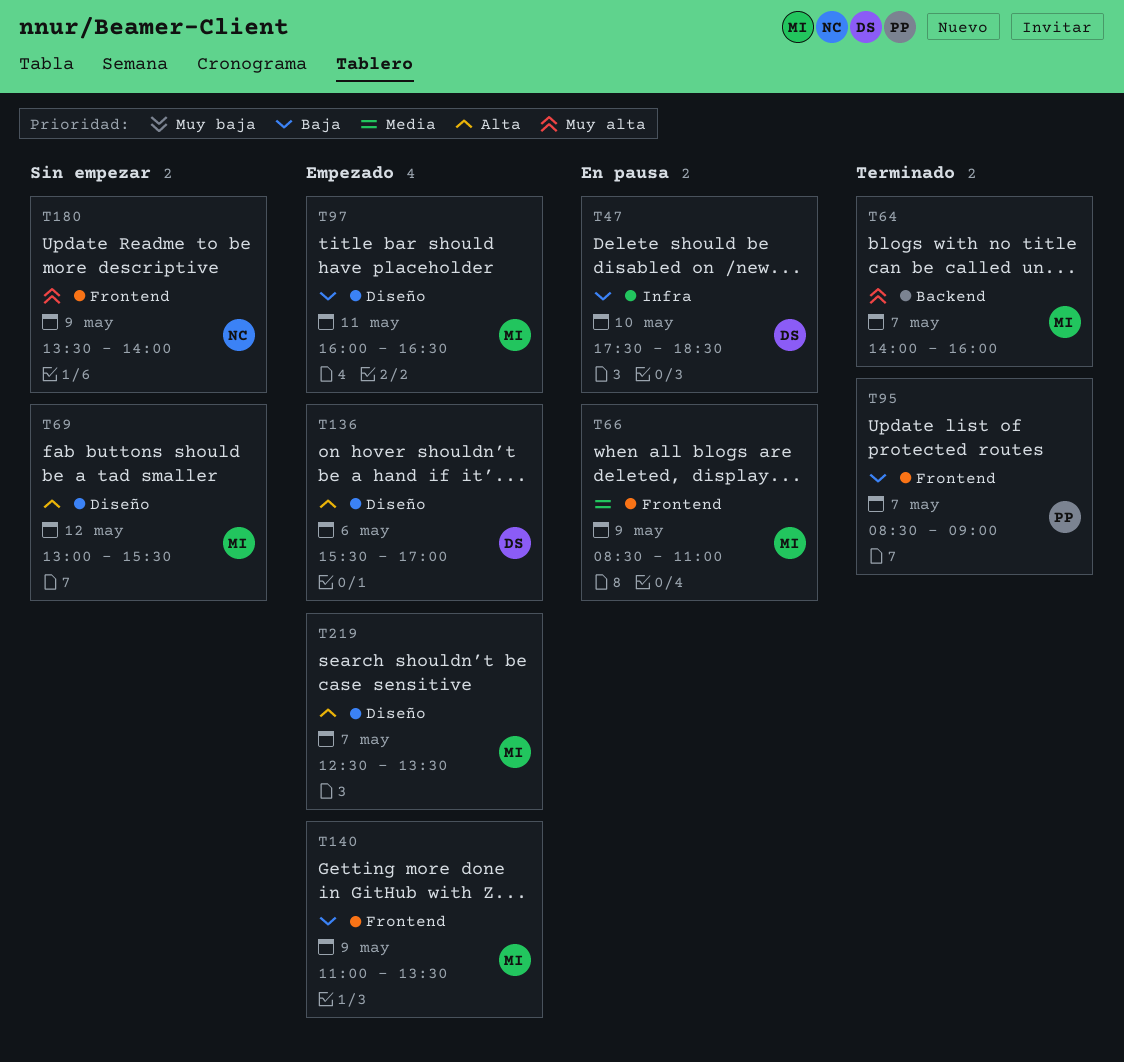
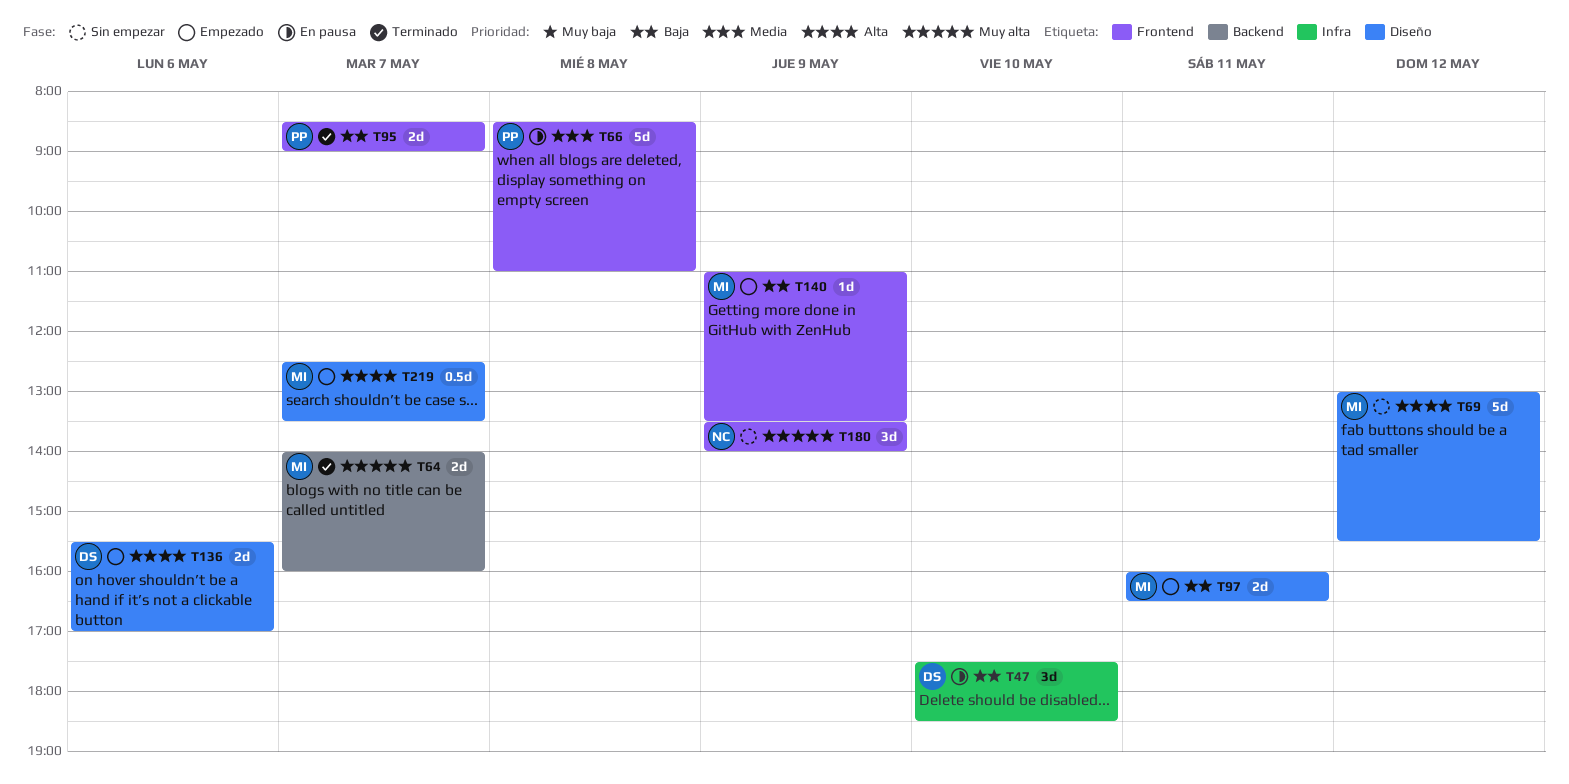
T66, owner: MI -> PP
T66, day: May 9 -> May 8

